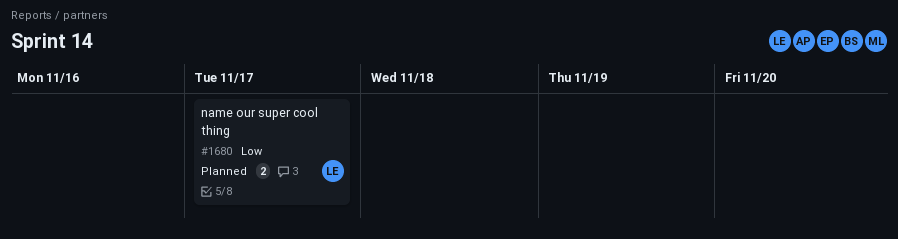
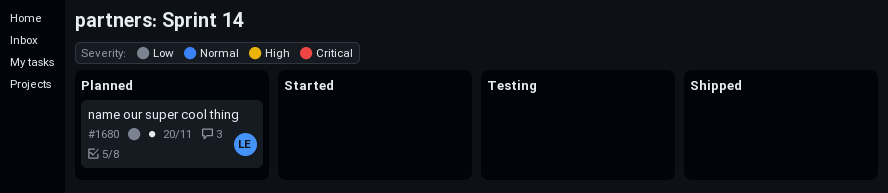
#1680, estimate: 2 -> 1
#1680, due: Nov 17 -> Nov 20

